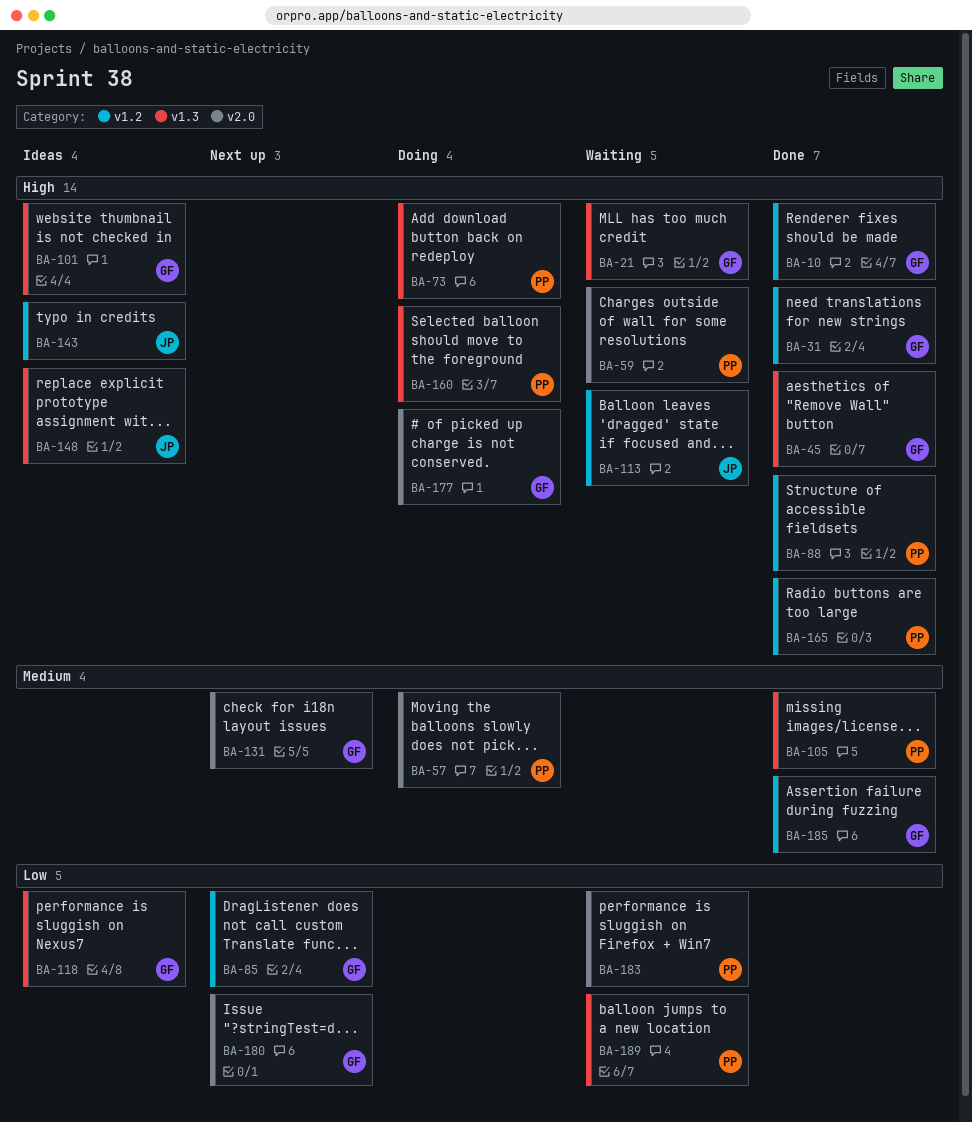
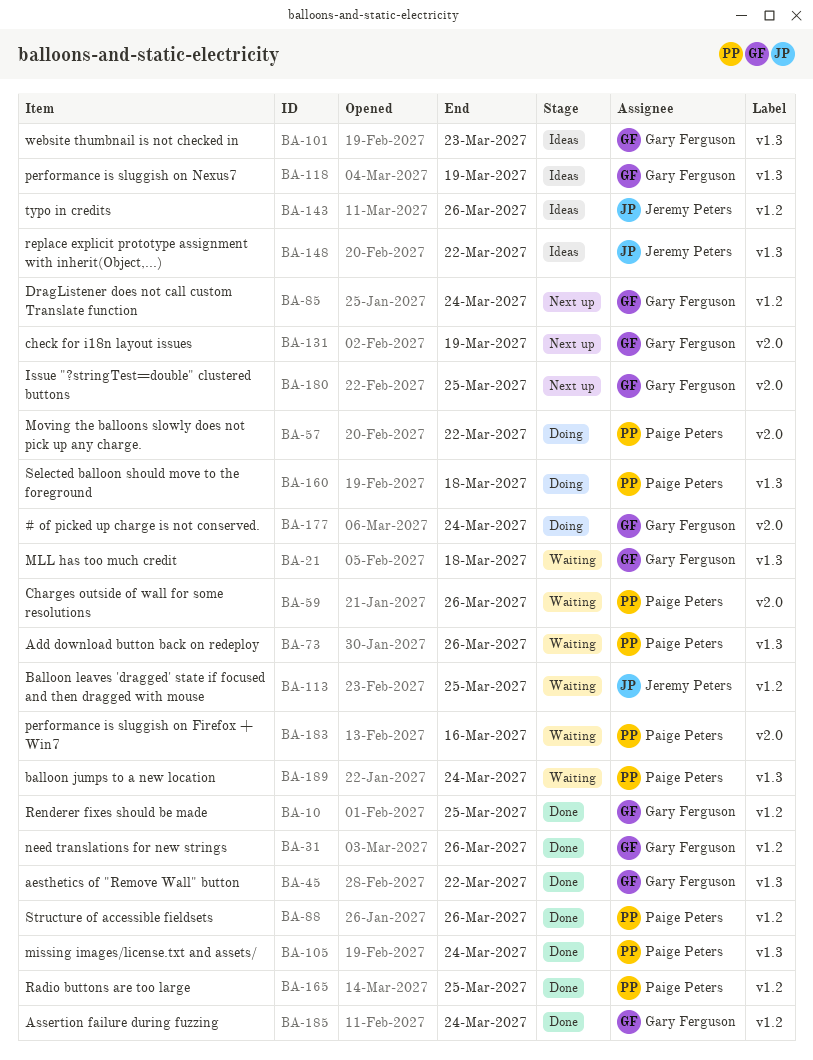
BA-73, status: Doing -> Waiting

